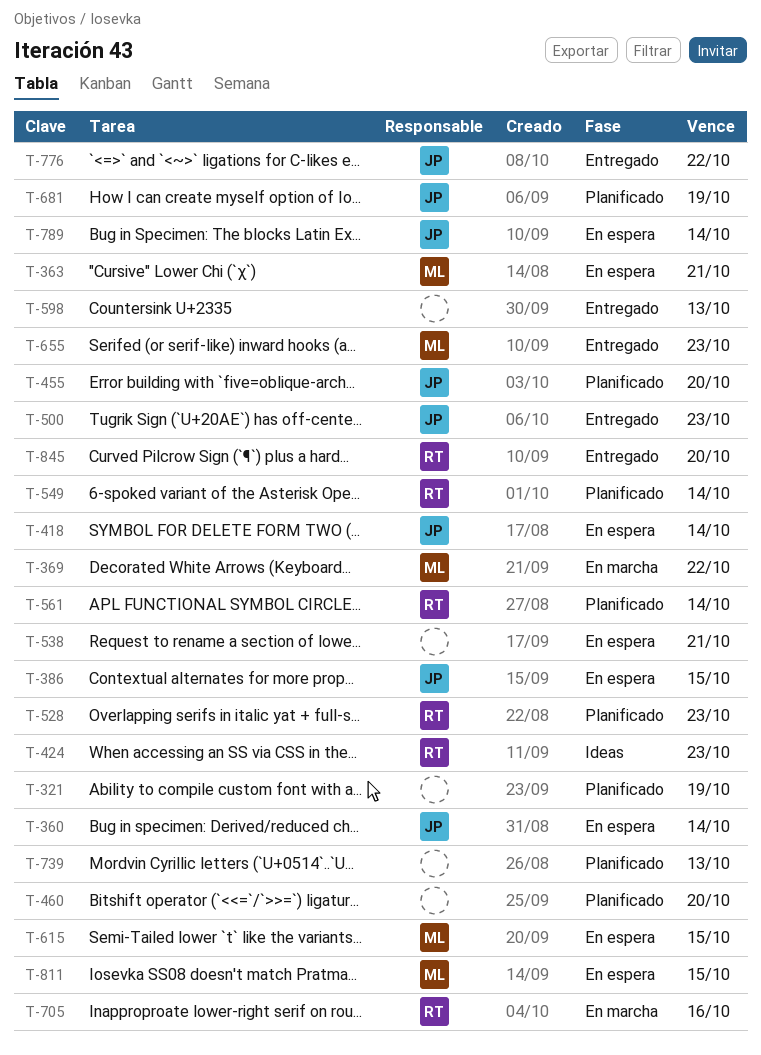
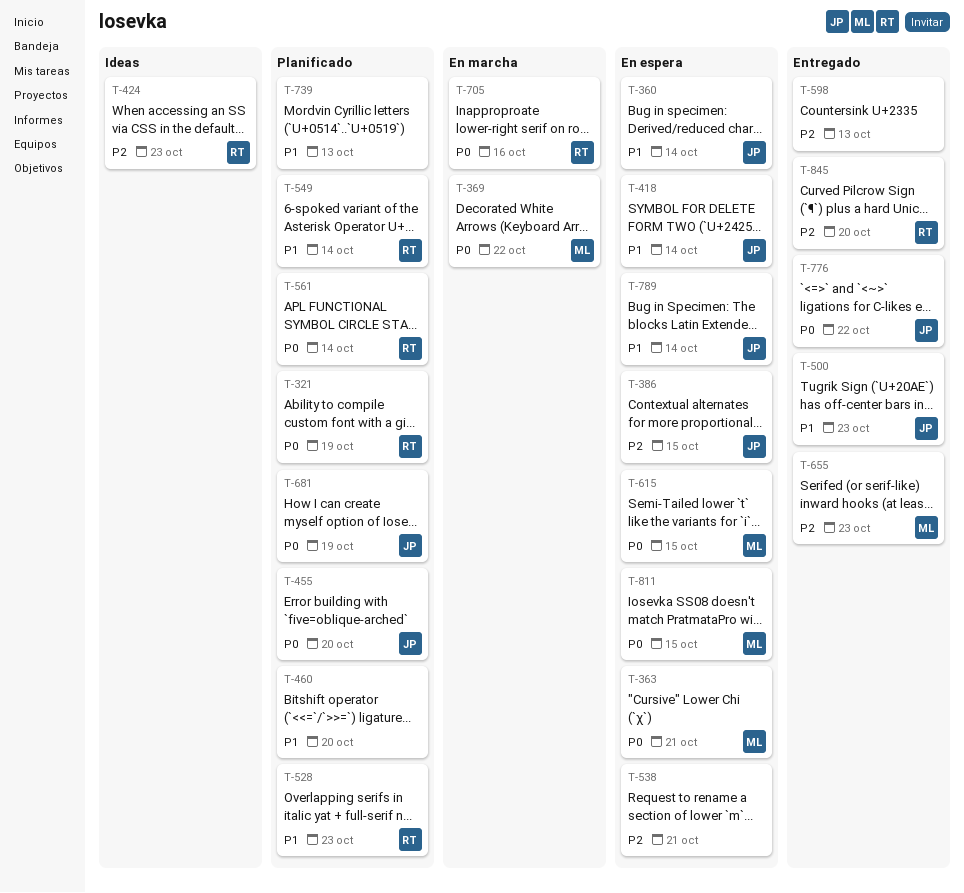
T-321, owner: none -> RT

